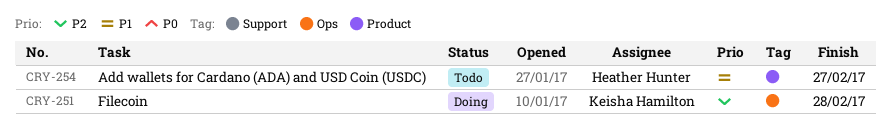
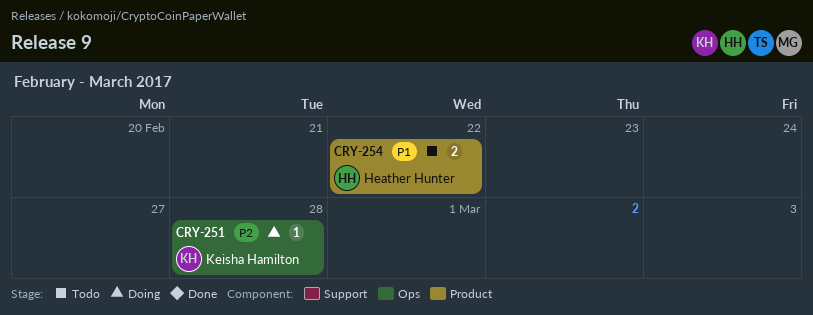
CRY-254, due: Feb 27 -> Feb 22

